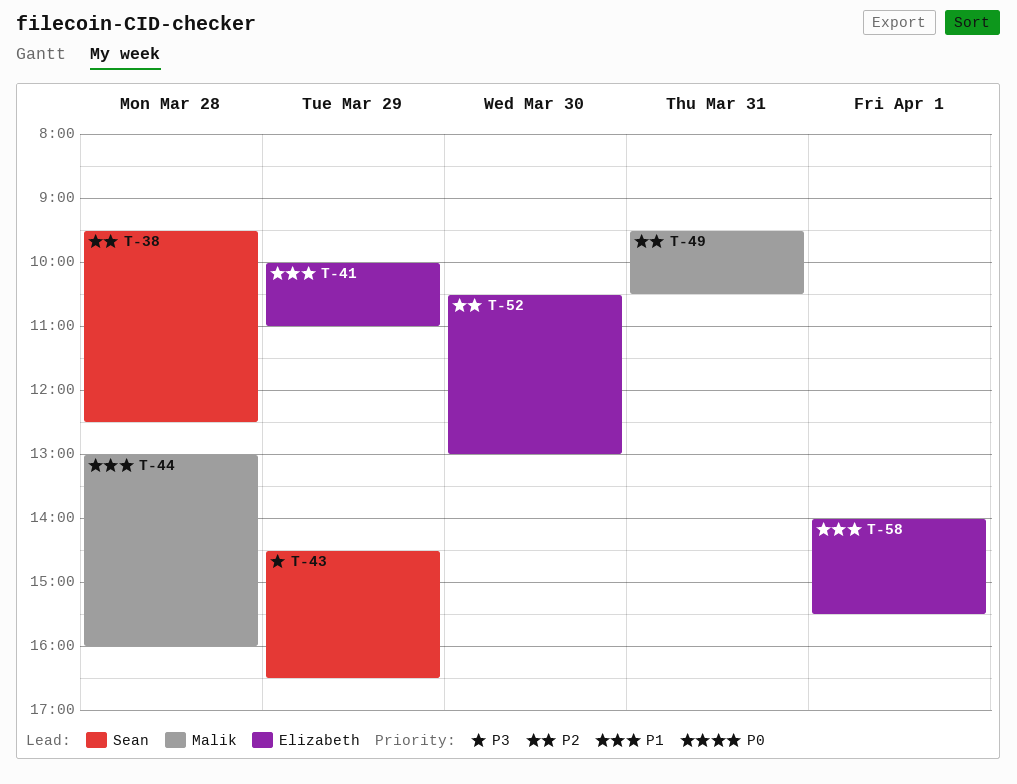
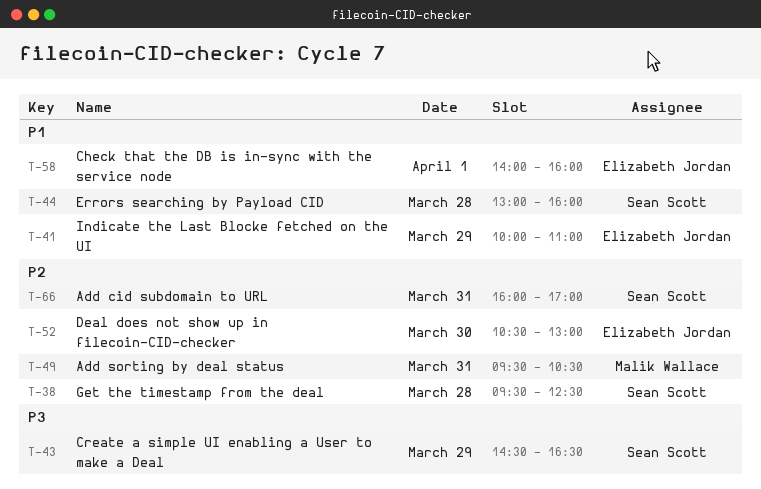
T-44, owner: Malik Wallace -> Sean Scott
T-58, ends: 15:30 -> 16:00
T-66: none -> present

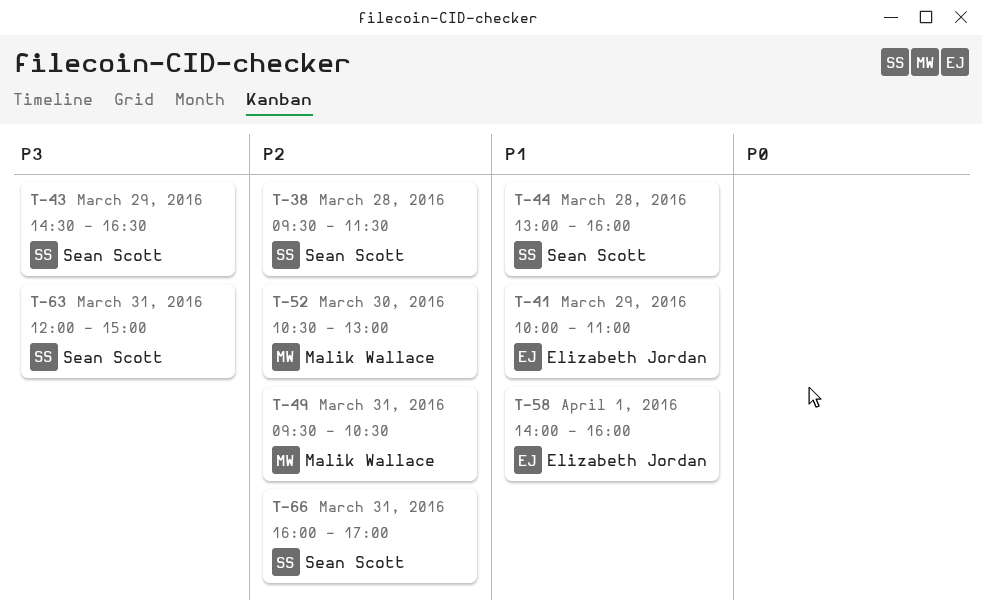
T-38, ends: 12:30 -> 11:30
T-52, owner: Elizabeth Jordan -> Malik Wallace
T-63: none -> present

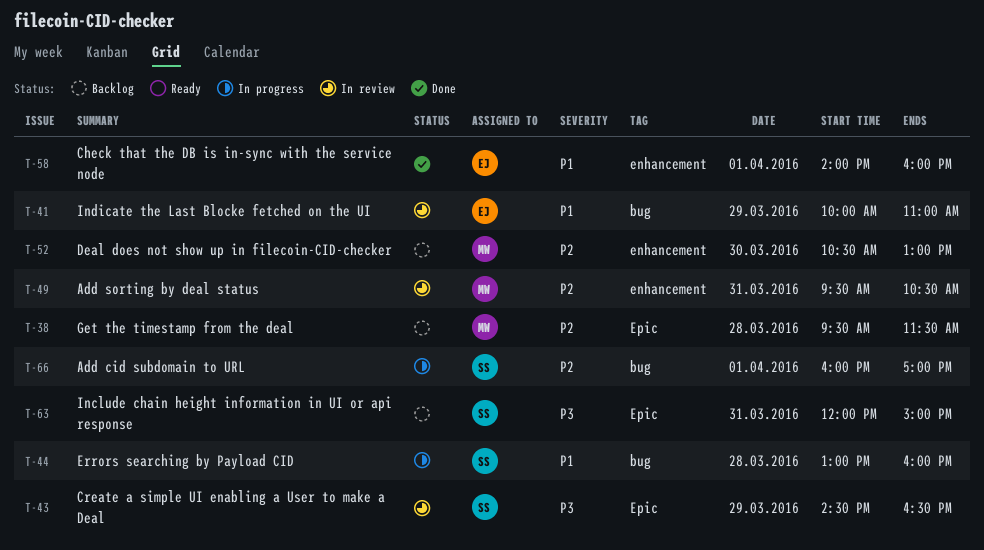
T-38, owner: Sean Scott -> Malik Wallace
T-66, day: Mar 31 -> Apr 1

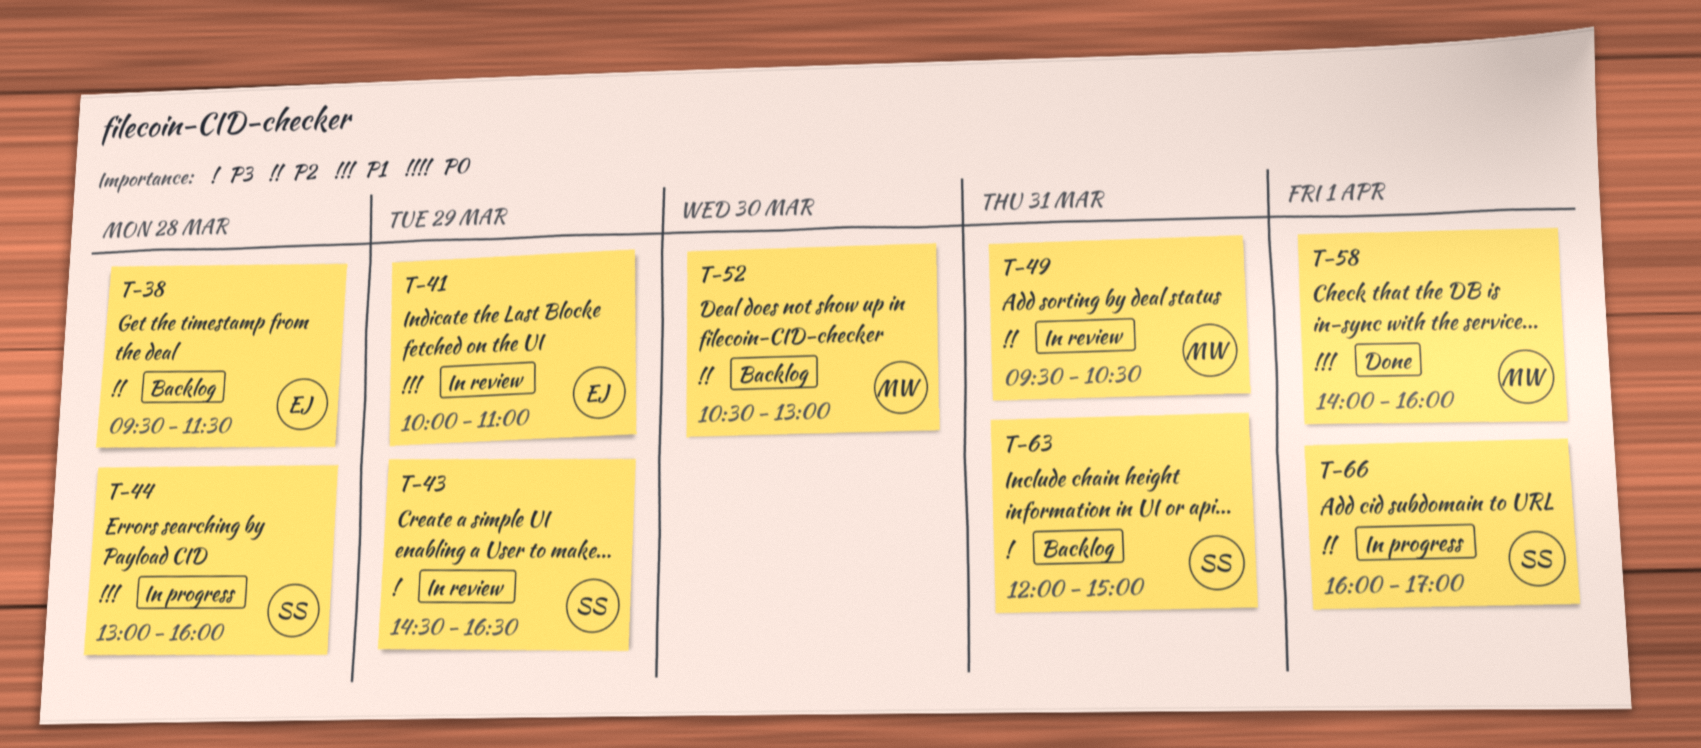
T-38, owner: MW -> EJ
T-58, owner: EJ -> MW

